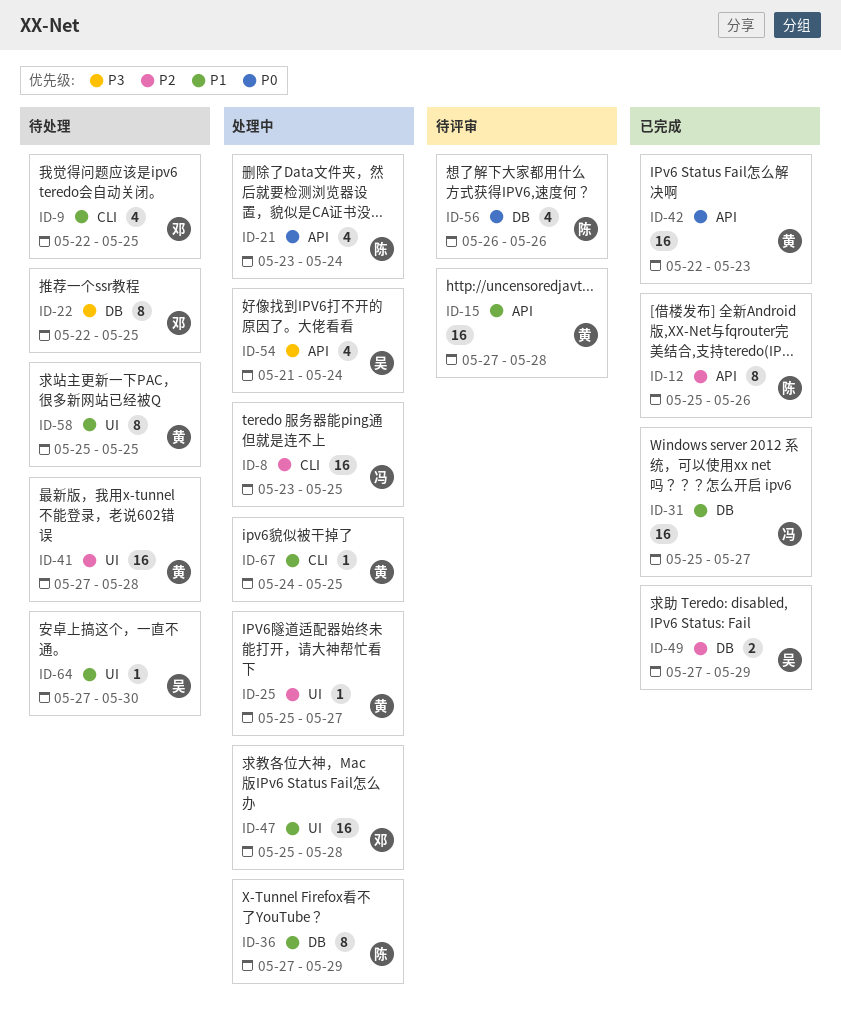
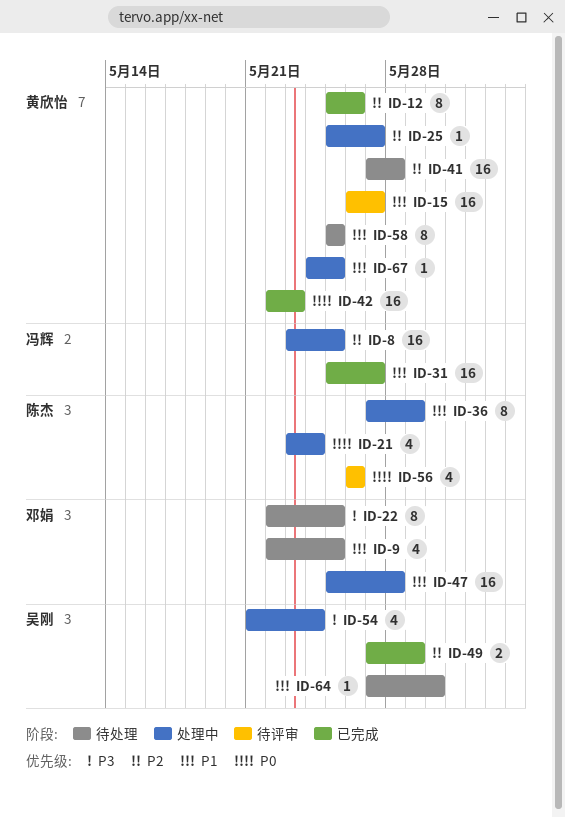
ID-12, owner: 陈杰 -> 黄欣怡
ID-15, start: May 27 -> May 26
ID-15, due: May 28 -> May 27

